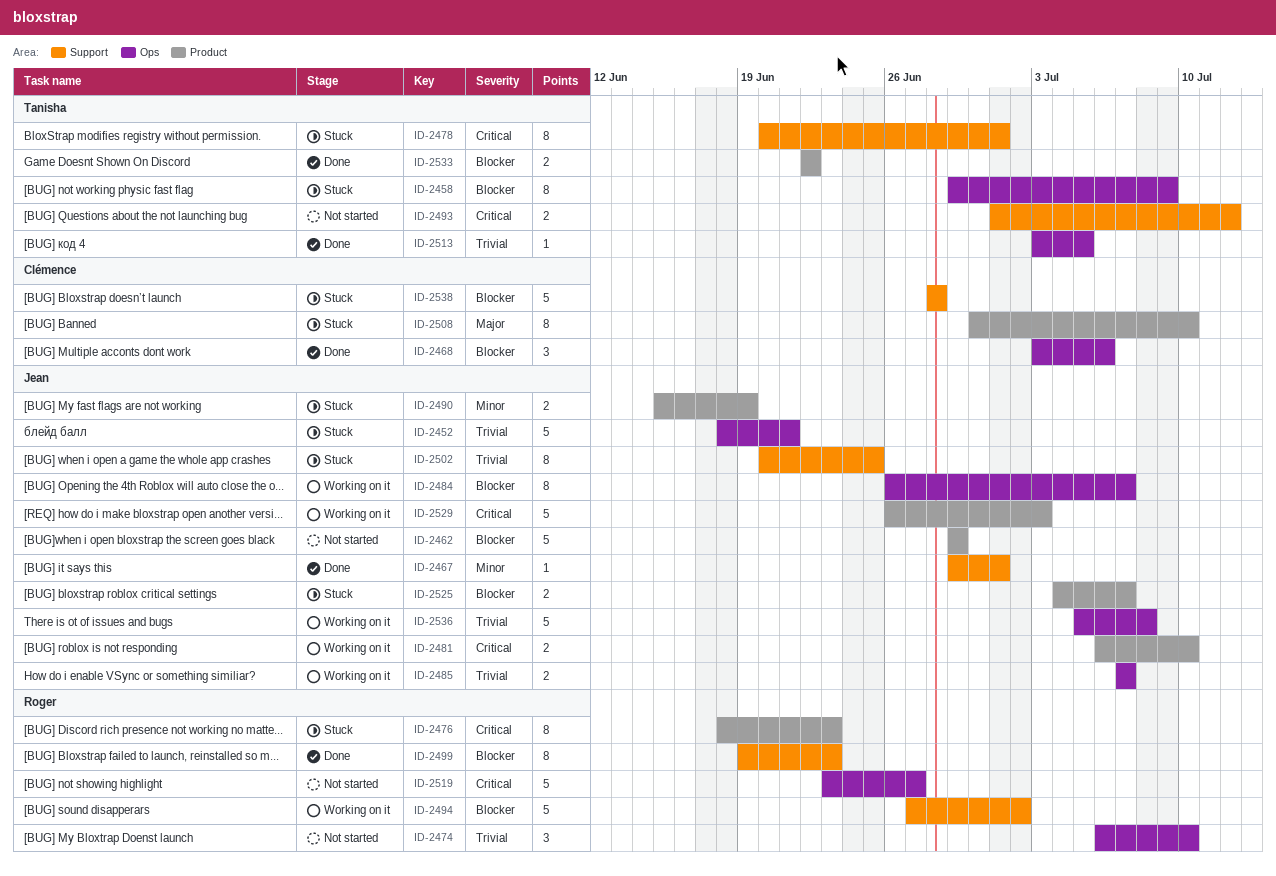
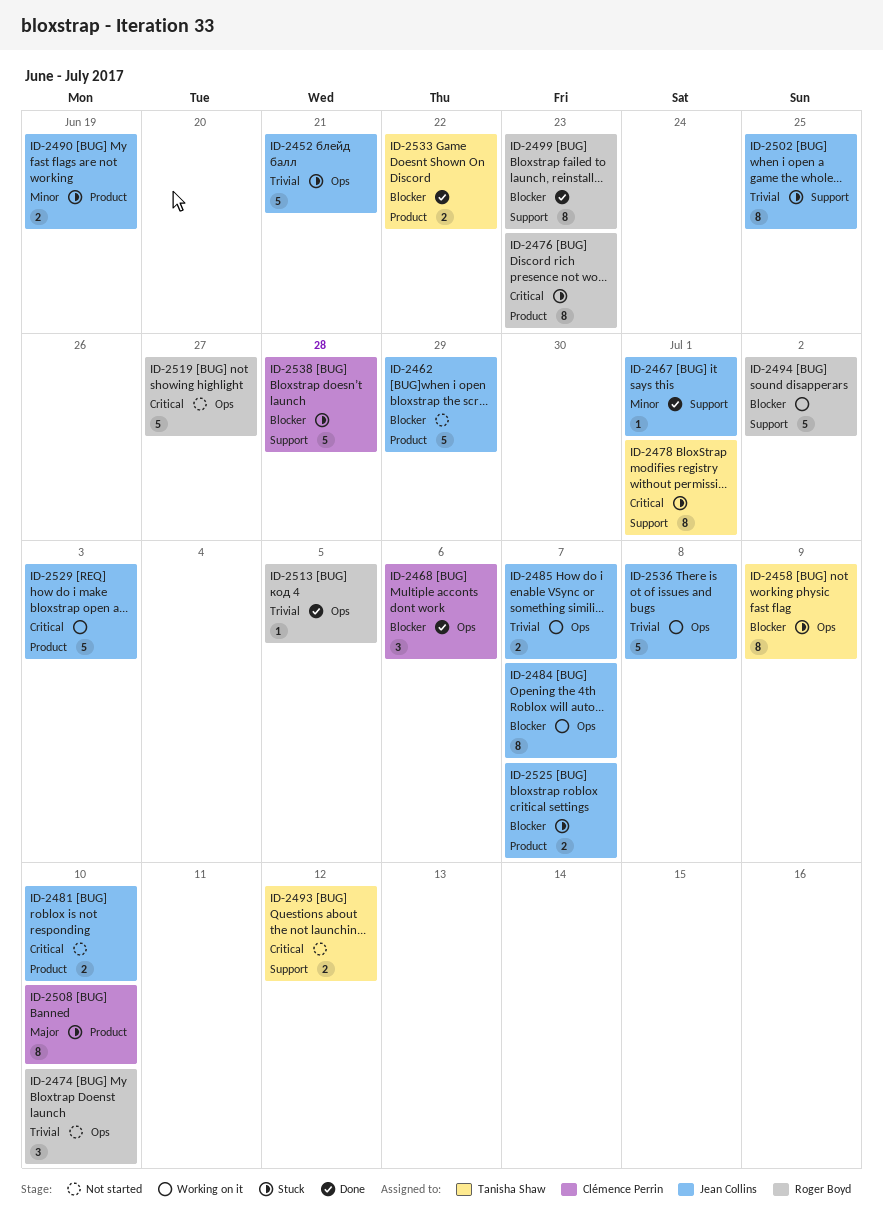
ID-2481, status: Working on it -> Not started
ID-2513, owner: Tanisha Shaw -> Roger Boyd

